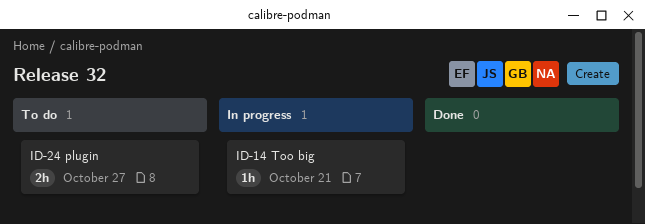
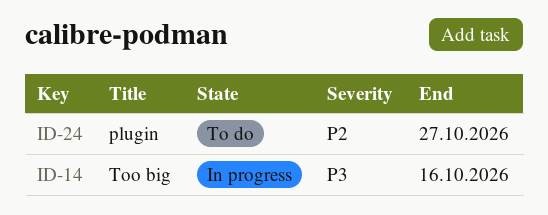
ID-14, due: Oct 21 -> Oct 16

